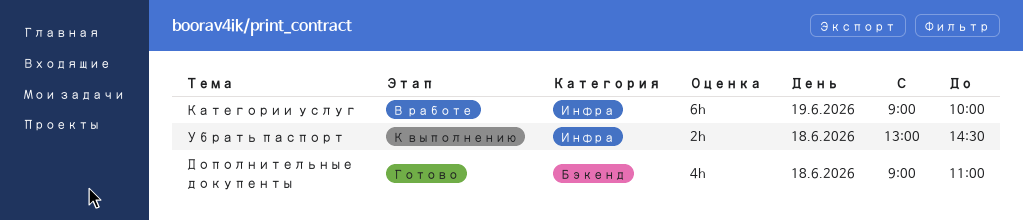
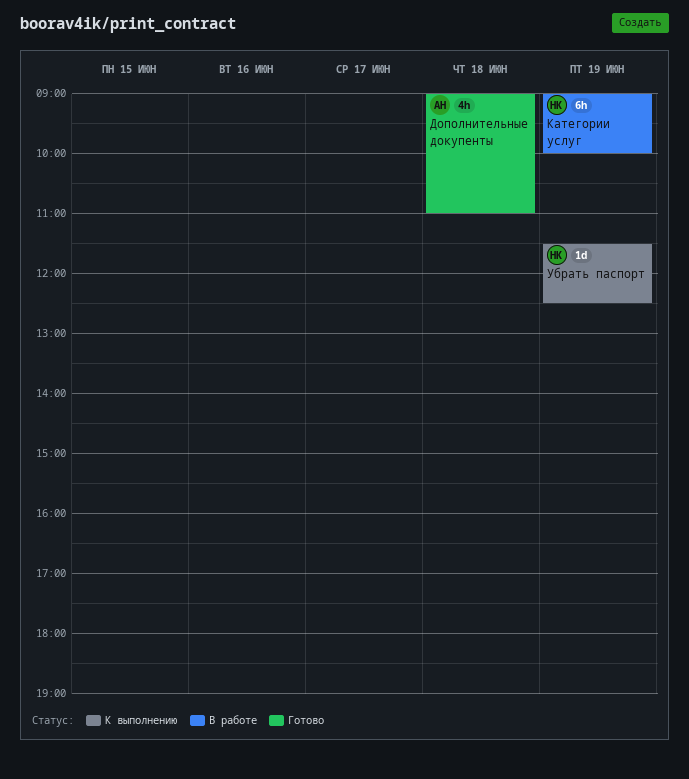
Убрать паспорт, estimate: 2h -> 1d
Убрать паспорт, day: Jun 18 -> Jun 19
Убрать паспорт, begins: 13:00 -> 11:30
Убрать паспорт, ends: 14:30 -> 12:30

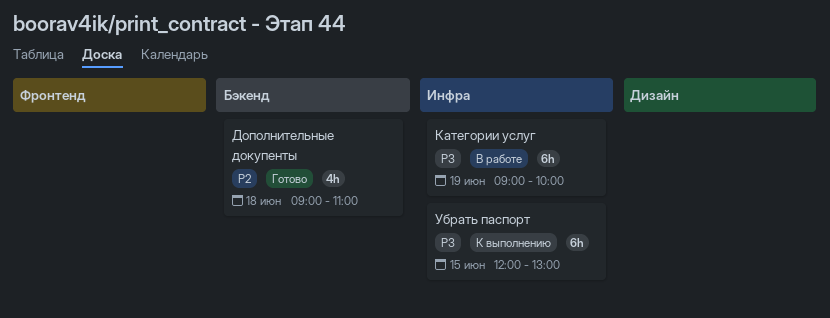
Убрать паспорт, estimate: 1d -> 6h
Убрать паспорт, day: Jun 19 -> Jun 15
Убрать паспорт, begins: 11:30 -> 12:00
Убрать паспорт, ends: 12:30 -> 13:00

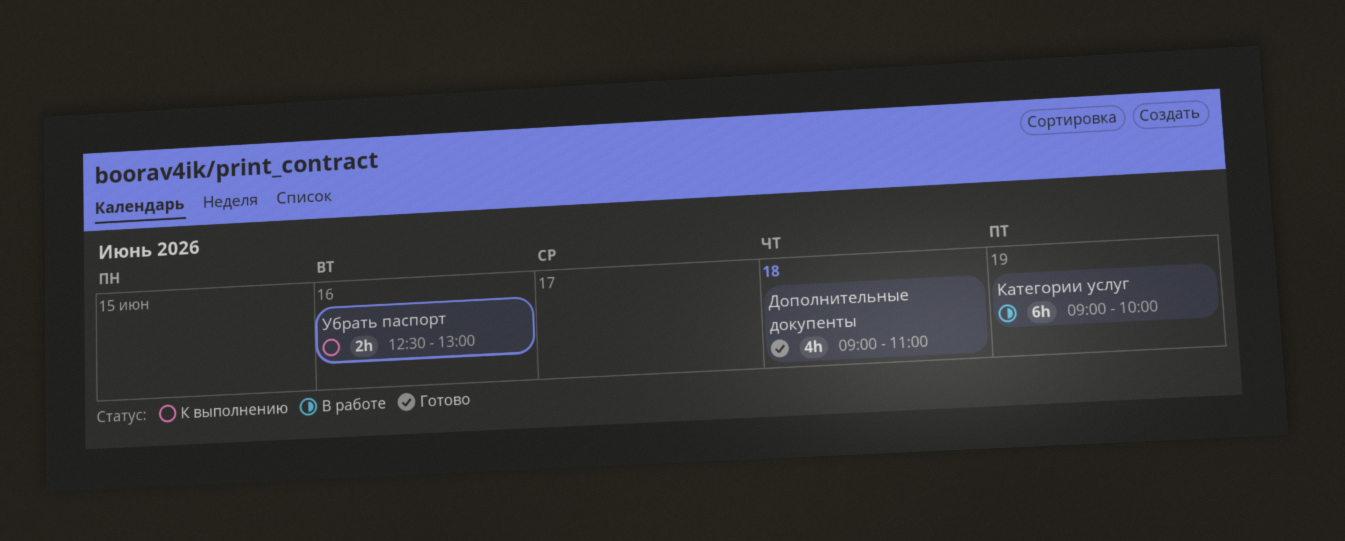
Убрать паспорт, estimate: 6h -> 2h
Убрать паспорт, day: Jun 15 -> Jun 16
Убрать паспорт, begins: 12:00 -> 12:30

